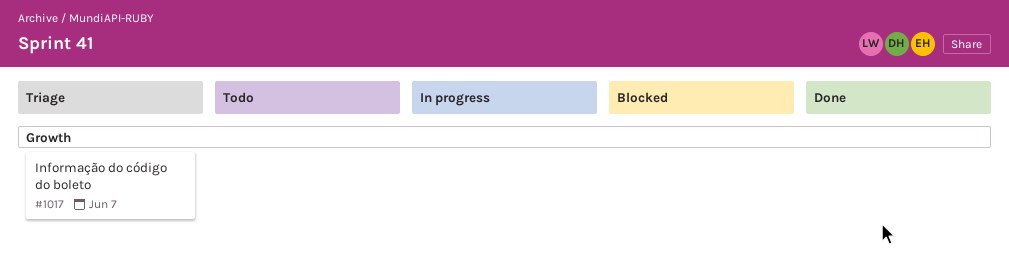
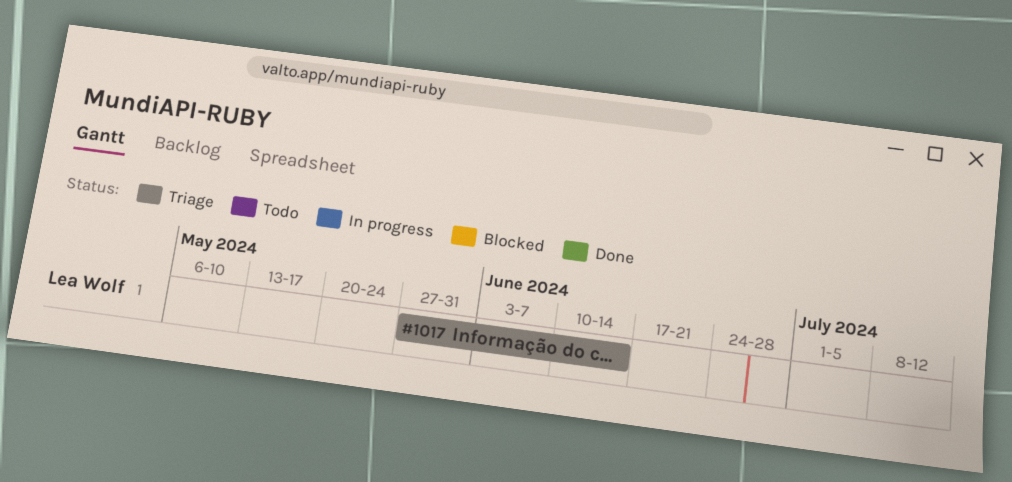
#1017, due: Jun 7 -> Jun 14

